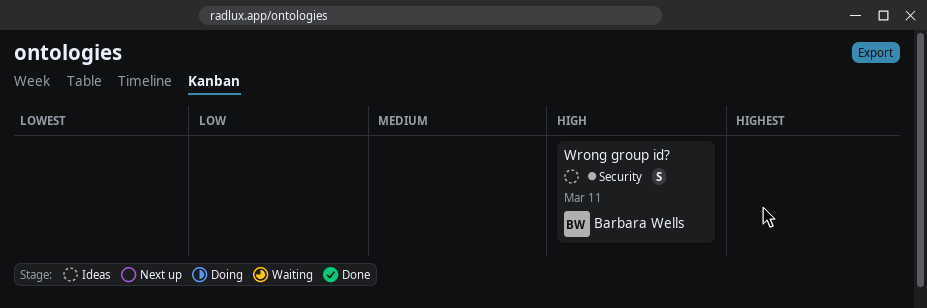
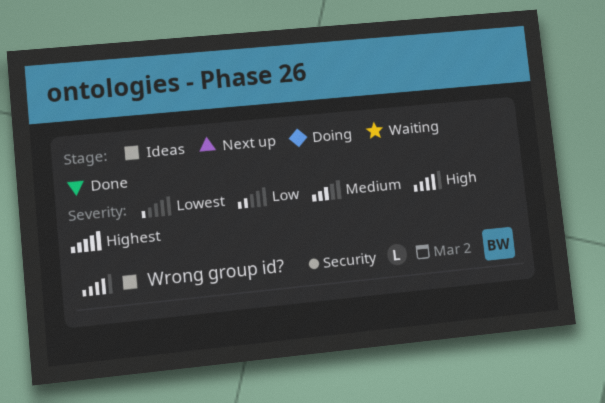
Wrong group id?, estimate: S -> L
Wrong group id?, due: Mar 11 -> Mar 2

